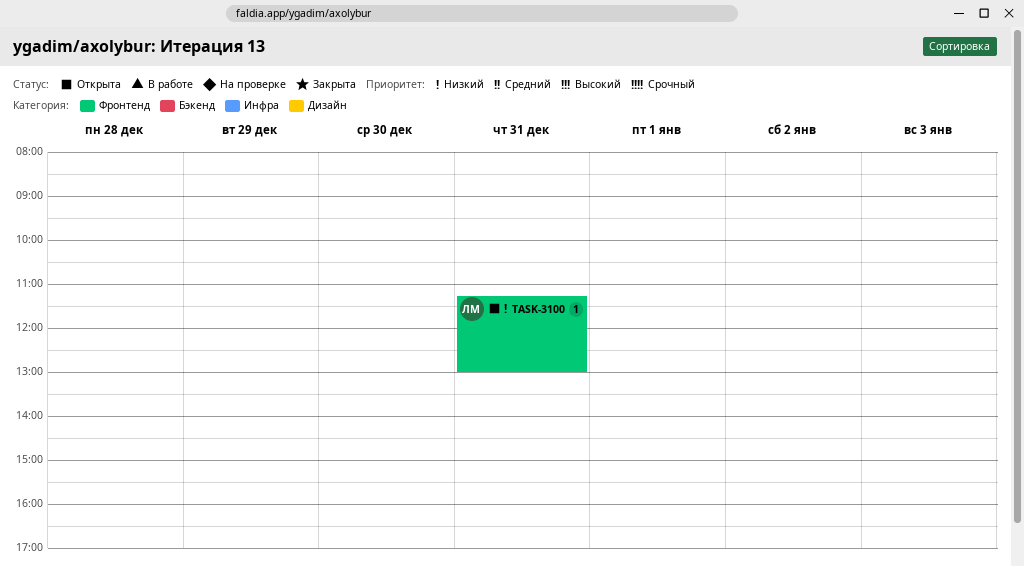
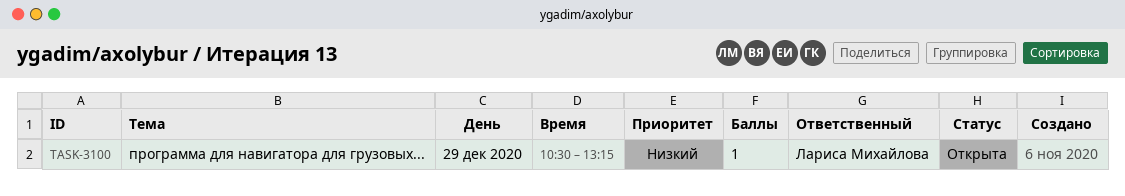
TASK-3100, day: Dec 31 -> Dec 29
TASK-3100, begins: 11:15 -> 10:30
TASK-3100, ends: 13:00 -> 13:15

